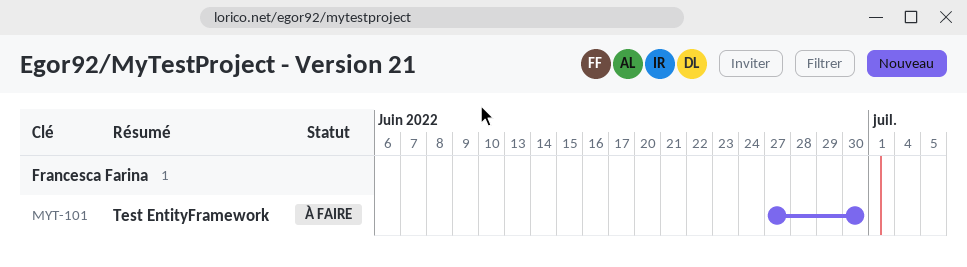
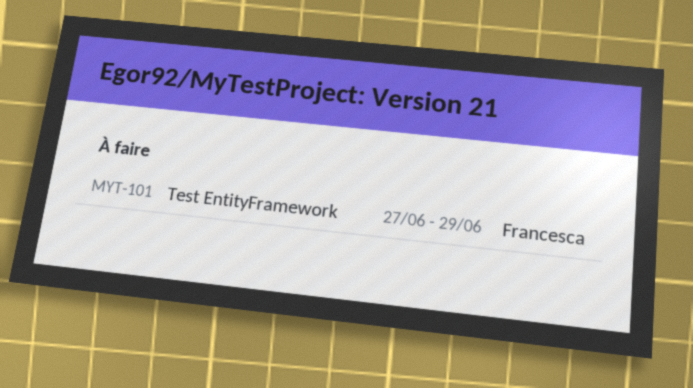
MYT-101, due: Jun 30 -> Jun 29

